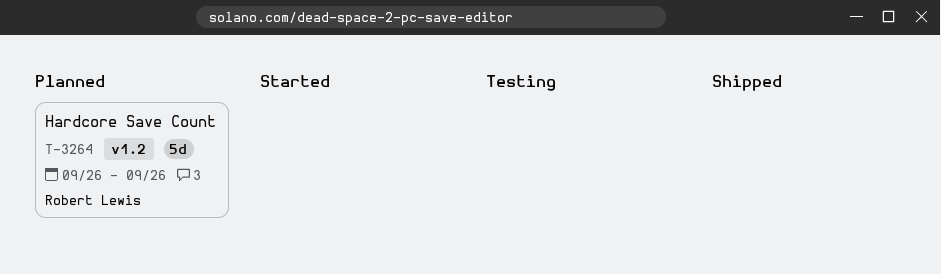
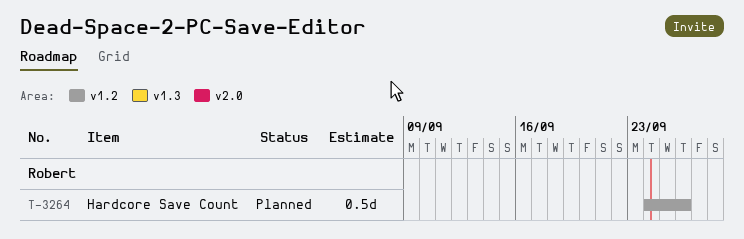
T-3264, estimate: 5d -> 0.5d
T-3264, start: Sep 26 -> Sep 24

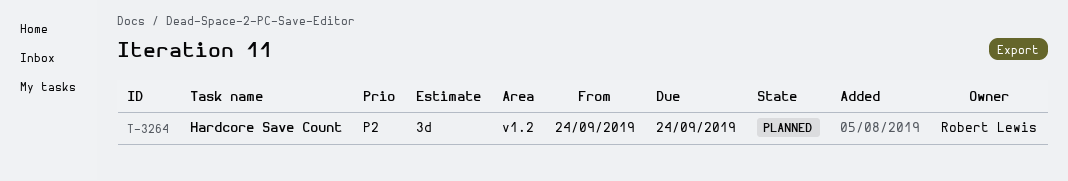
T-3264, estimate: 0.5d -> 3d
T-3264, due: Sep 26 -> Sep 24

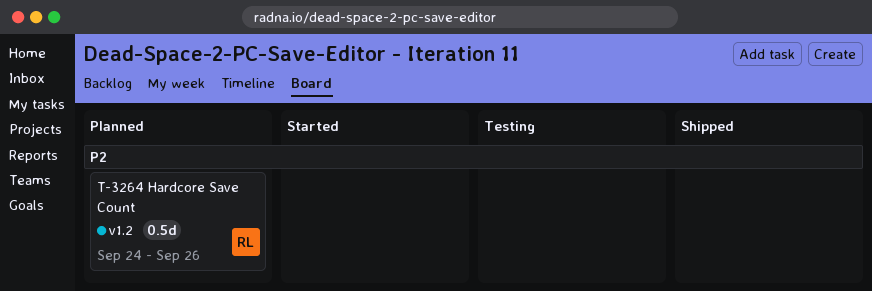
T-3264, estimate: 3d -> 0.5d
T-3264, due: Sep 24 -> Sep 26

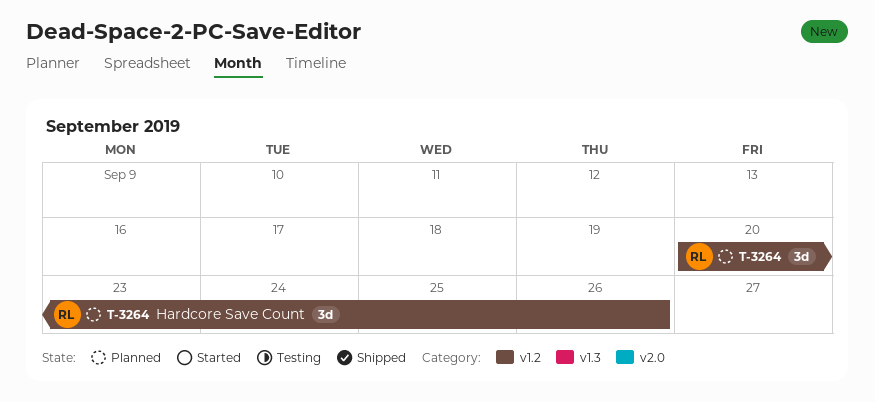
T-3264, estimate: 0.5d -> 3d
T-3264, start: Sep 24 -> Sep 20

